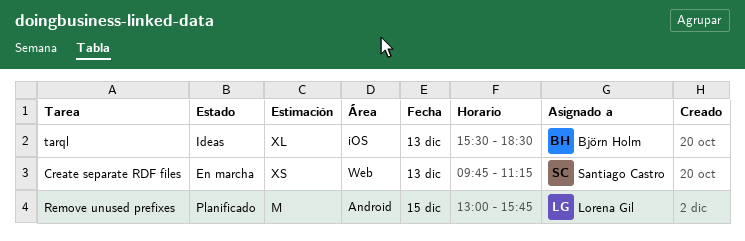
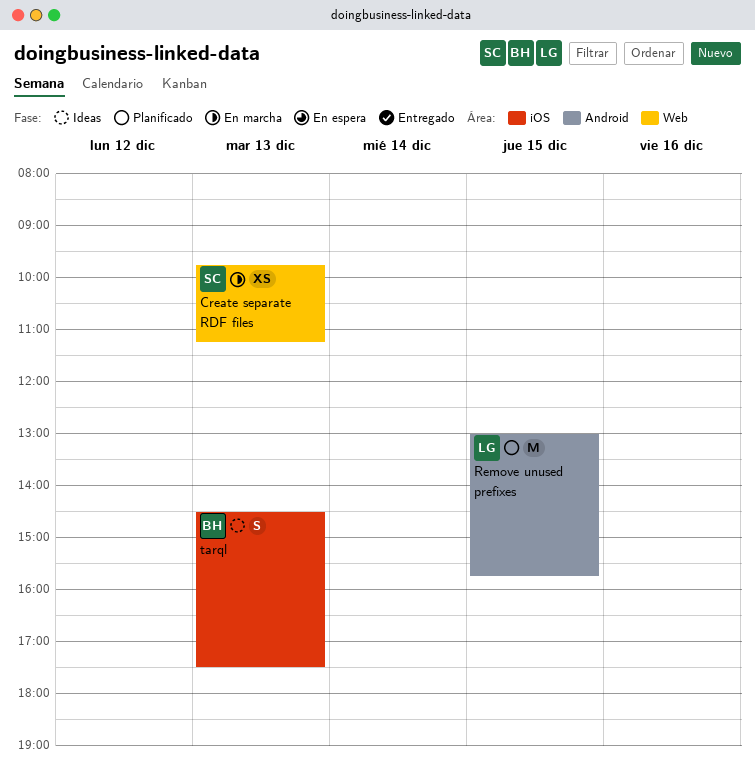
tarql, estimate: XL -> S
tarql, begins: 15:30 -> 14:30
tarql, ends: 18:30 -> 17:30

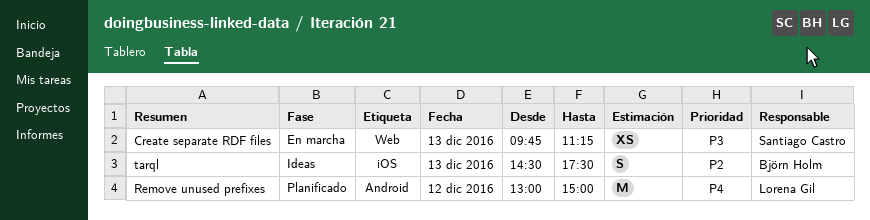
Remove unused prefixes, day: Dec 15 -> Dec 12
Remove unused prefixes, ends: 15:45 -> 15:00

